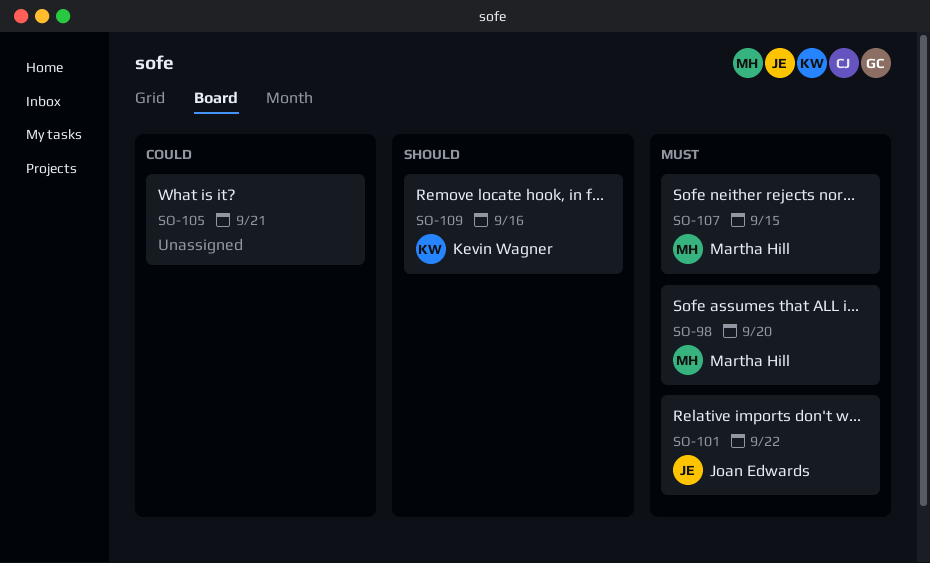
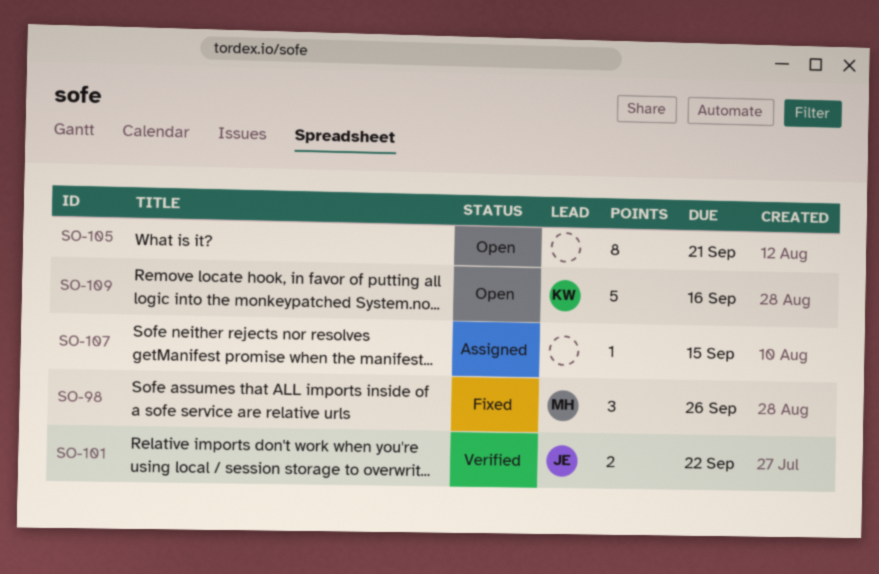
SO-98, due: Sep 20 -> Sep 26
SO-107, owner: Martha Hill -> none

